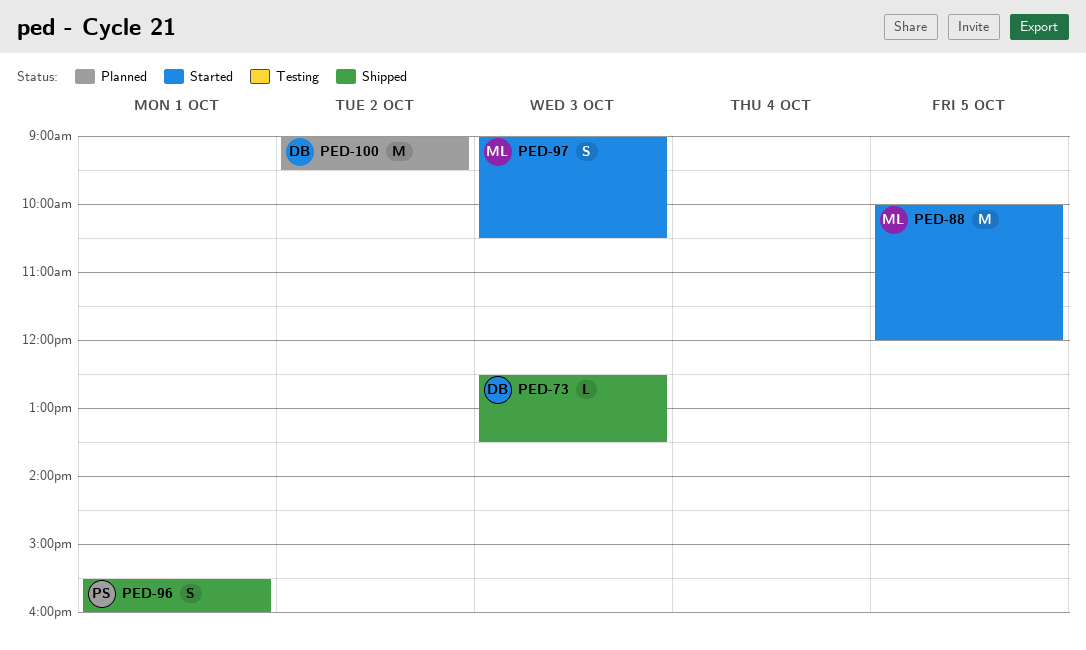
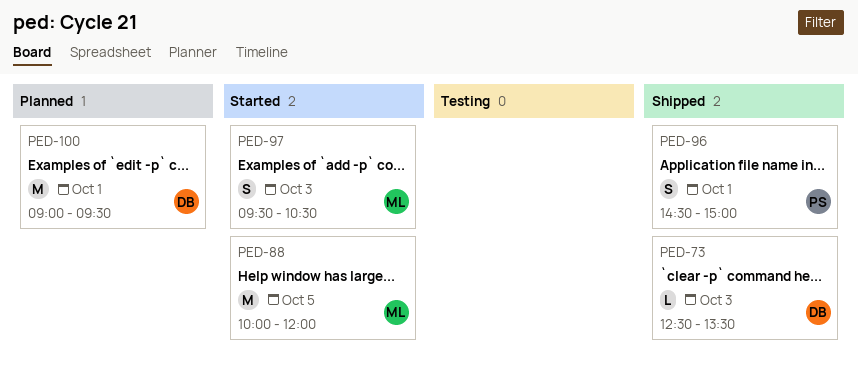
PED-96, begins: 15:30 -> 14:30
PED-96, ends: 16:00 -> 15:00
PED-97, begins: 09:00 -> 09:30
PED-100, day: Oct 2 -> Oct 1

